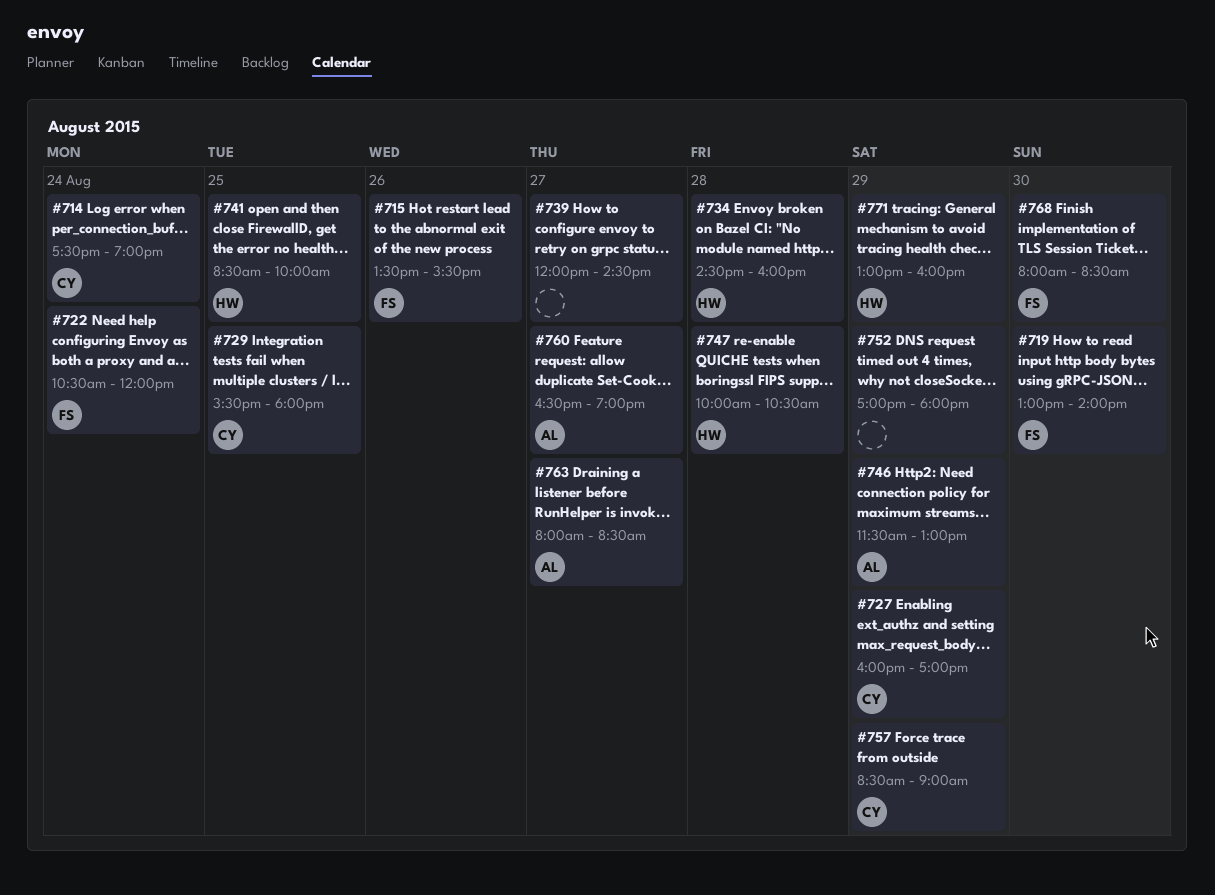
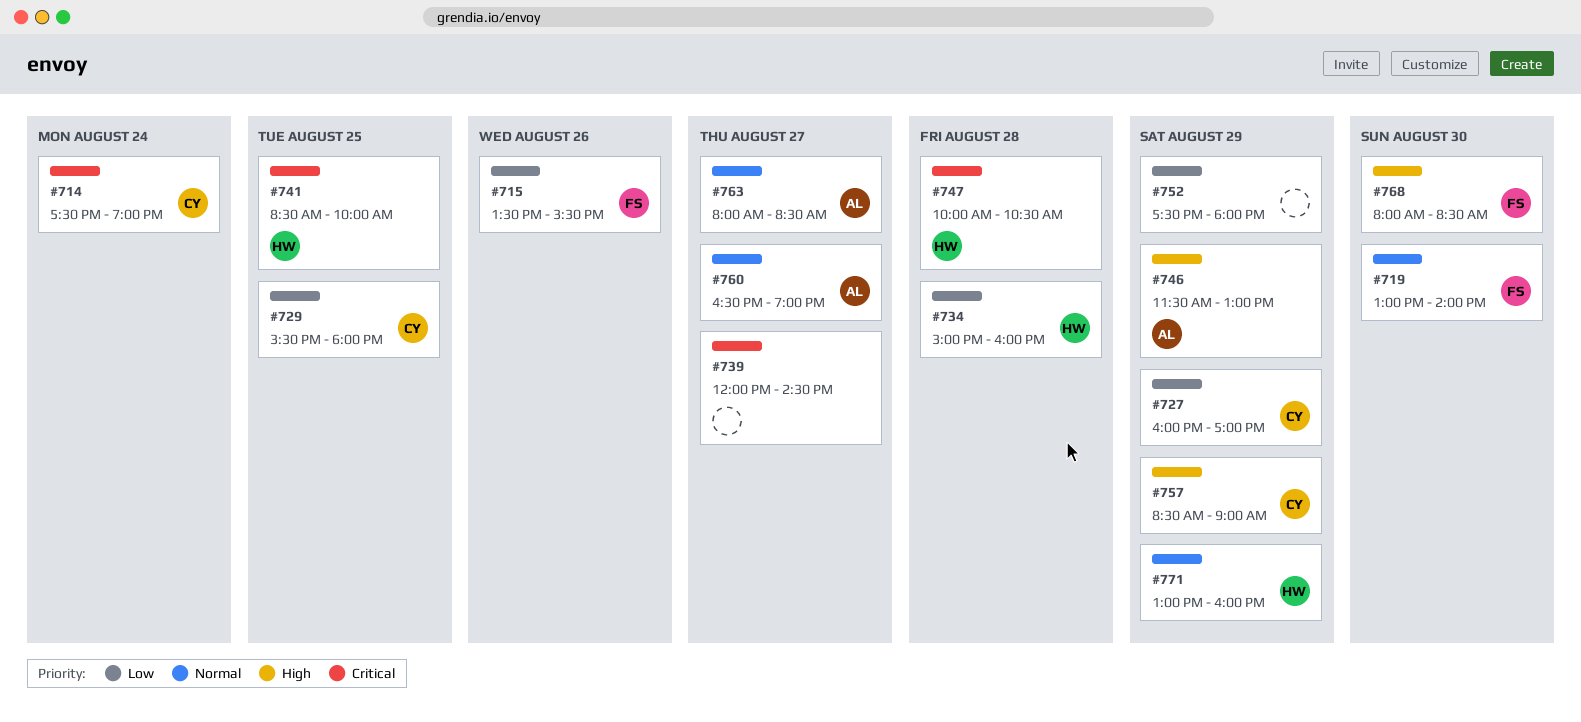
#722: present -> none
#734, begins: 14:30 -> 15:00
#752, begins: 17:00 -> 17:30

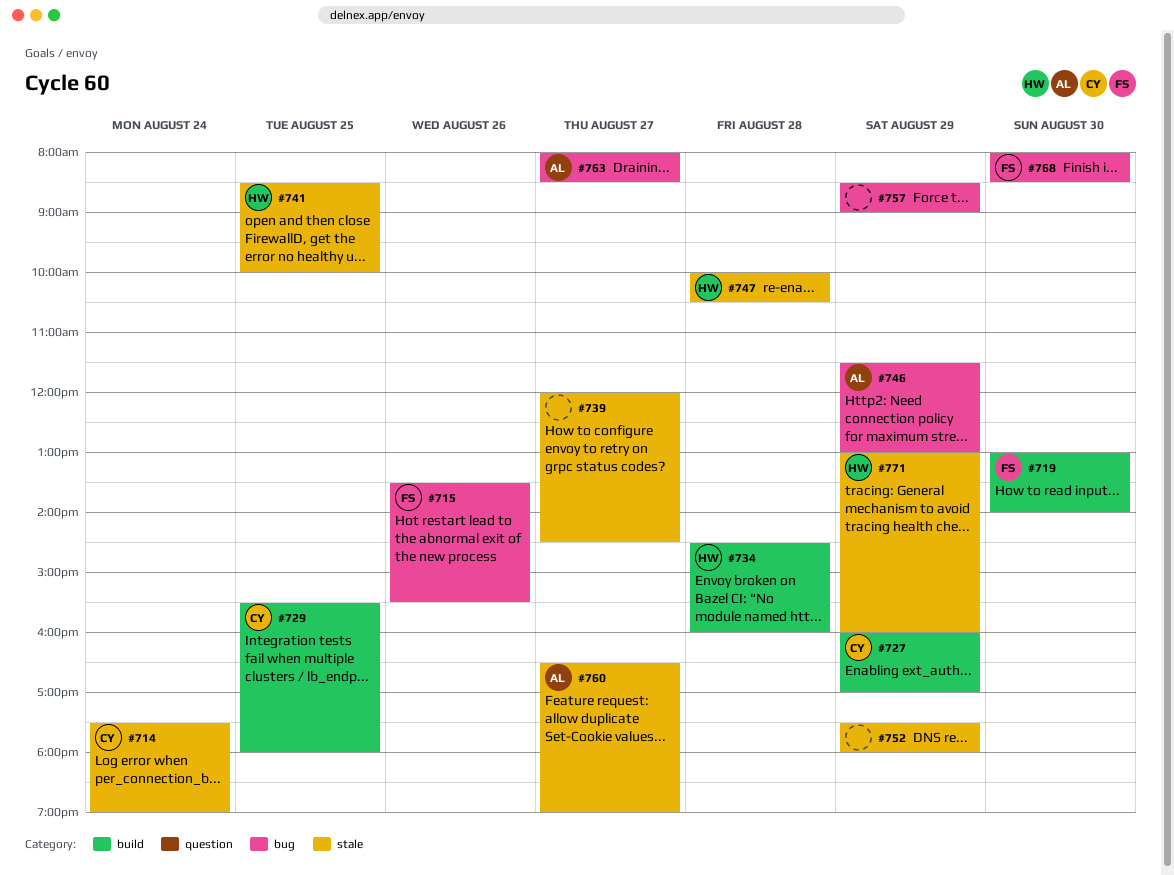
#734, begins: 15:00 -> 14:30
#757, owner: CY -> none

